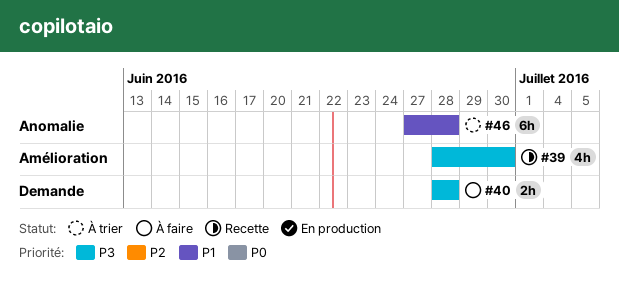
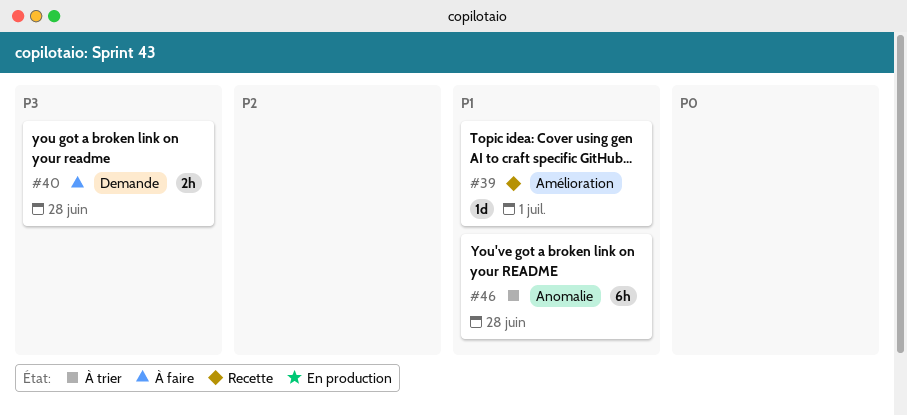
#39, priority: P3 -> P1
#39, estimate: 4h -> 1d
#39, due: Jun 30 -> Jul 1

